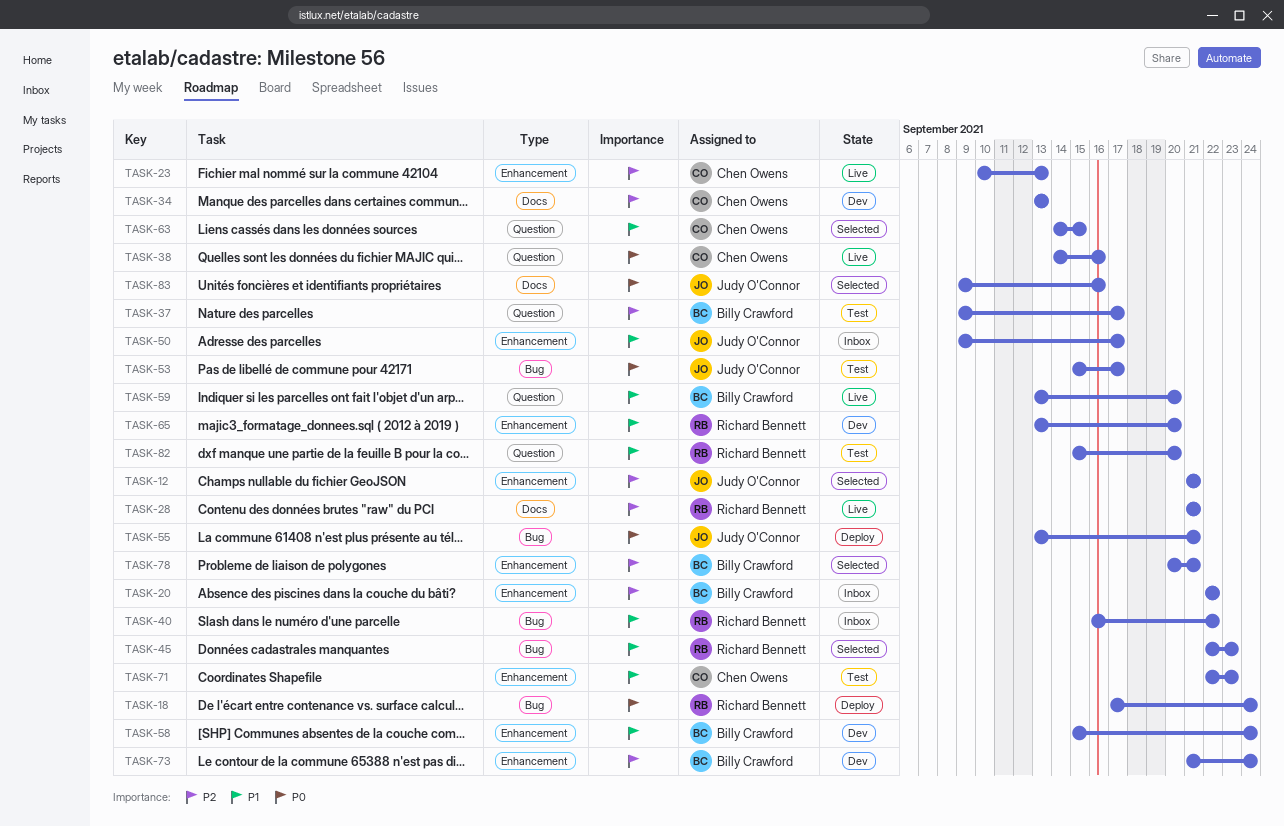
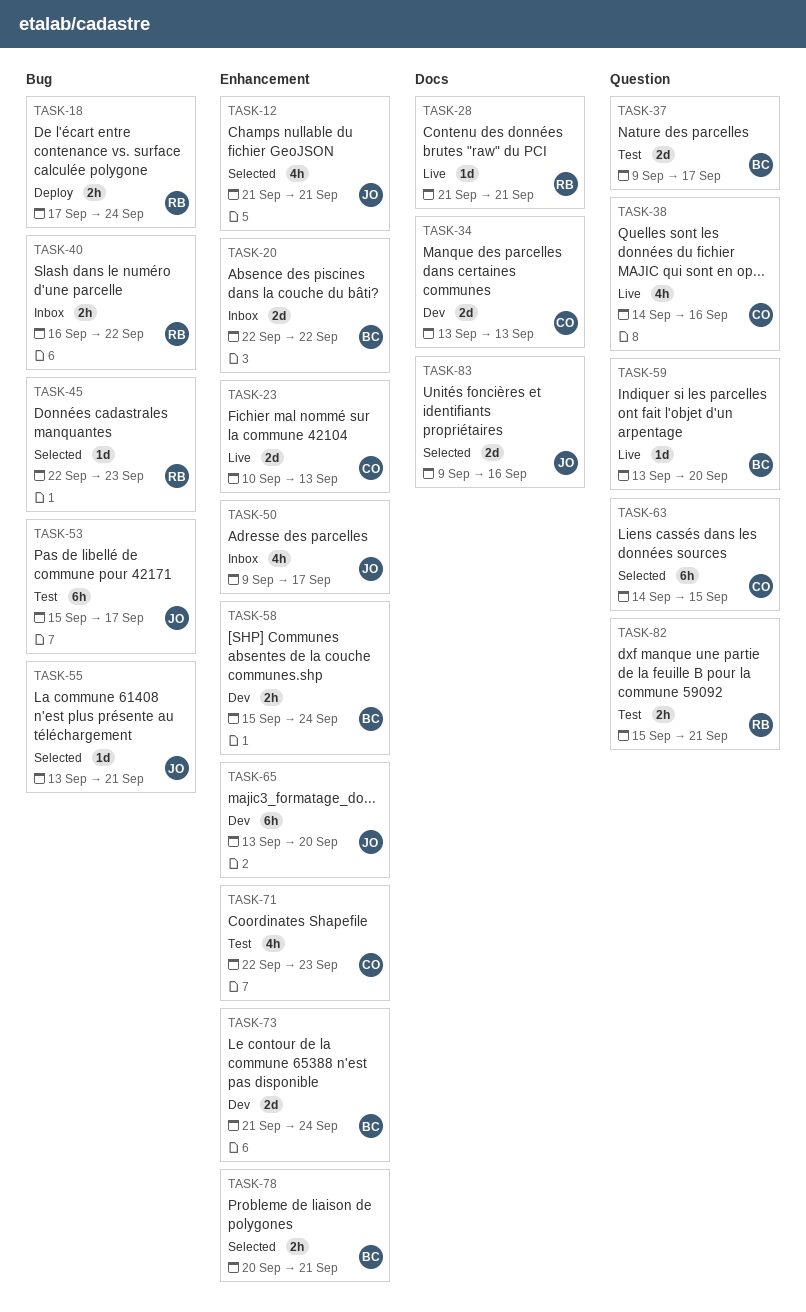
TASK-55, status: Deploy -> Selected
TASK-65, owner: Richard Bennett -> Judy O'Connor
TASK-82, due: Sep 20 -> Sep 21

